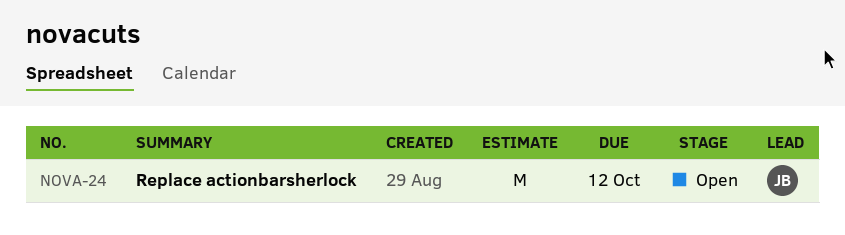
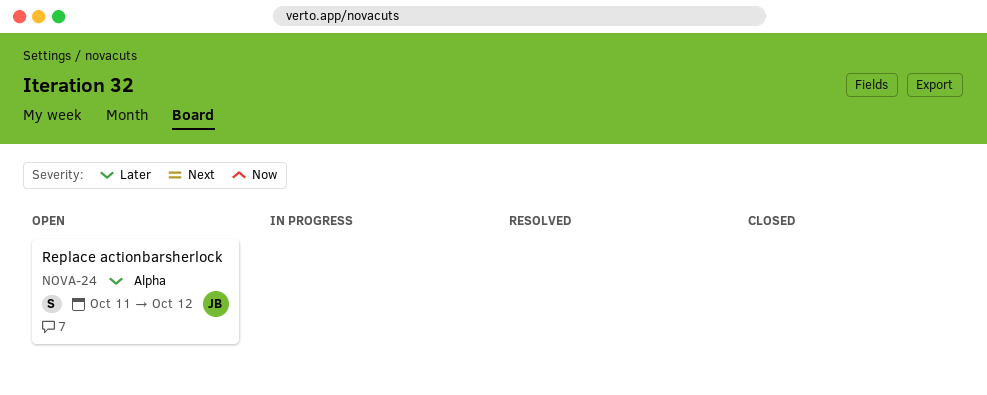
NOVA-24, estimate: M -> S

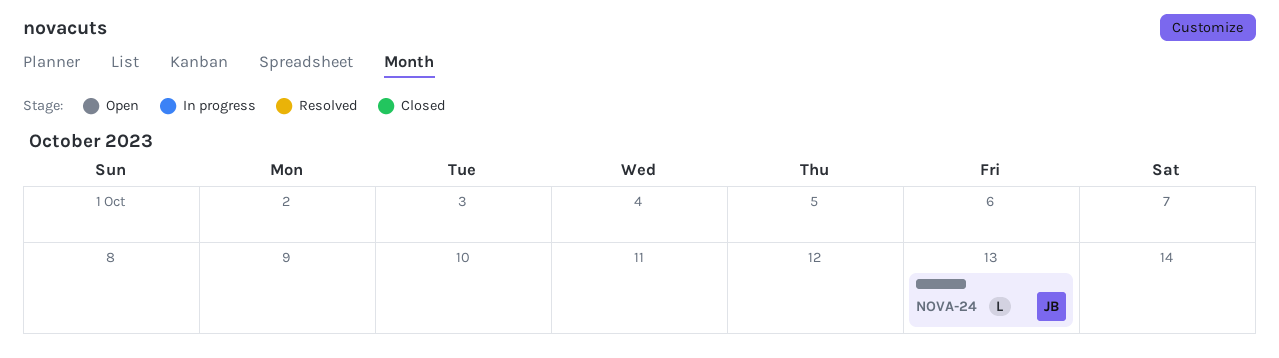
NOVA-24, estimate: S -> L
NOVA-24, due: Oct 12 -> Oct 13

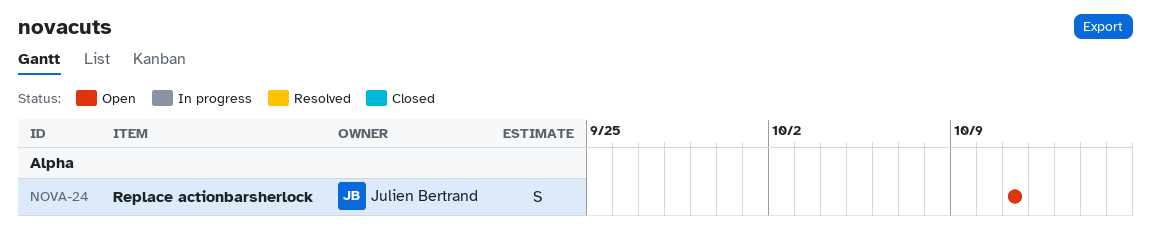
NOVA-24, estimate: L -> S
NOVA-24, due: Oct 13 -> Oct 11

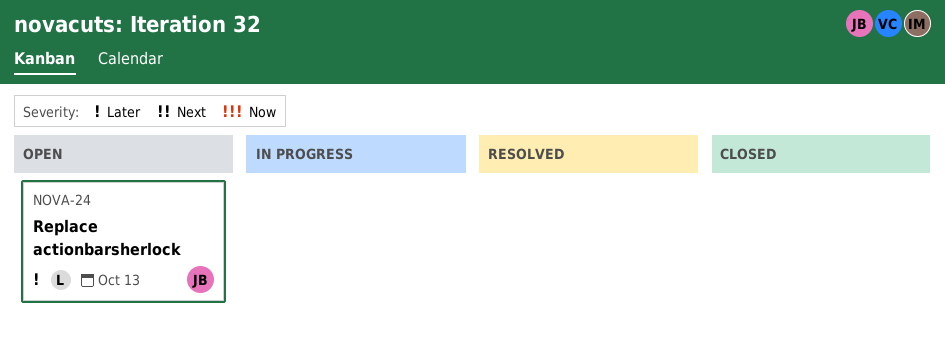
NOVA-24, estimate: S -> L
NOVA-24, due: Oct 11 -> Oct 13

